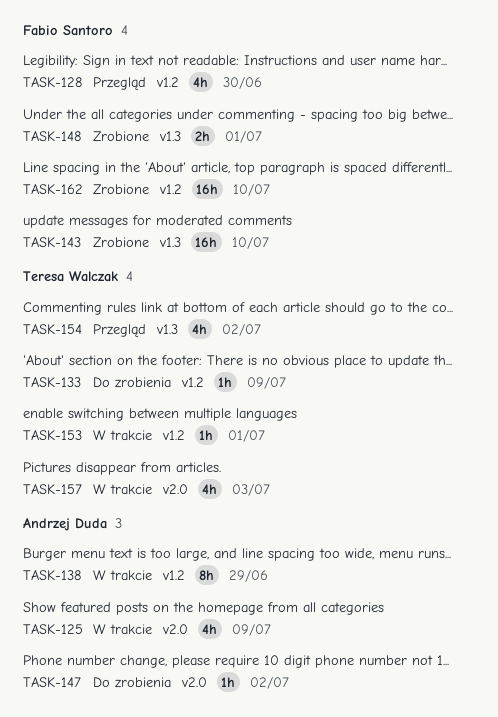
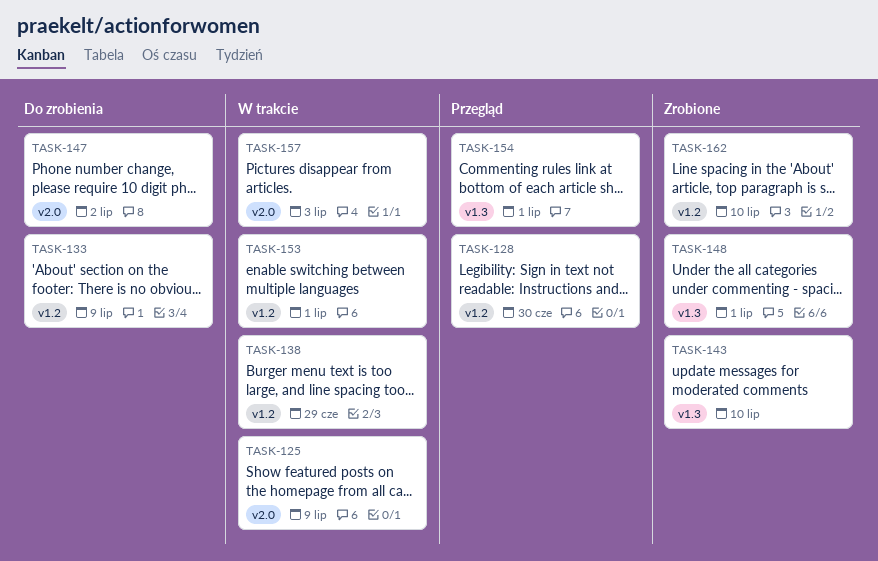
TASK-154, due: Jul 2 -> Jul 1

